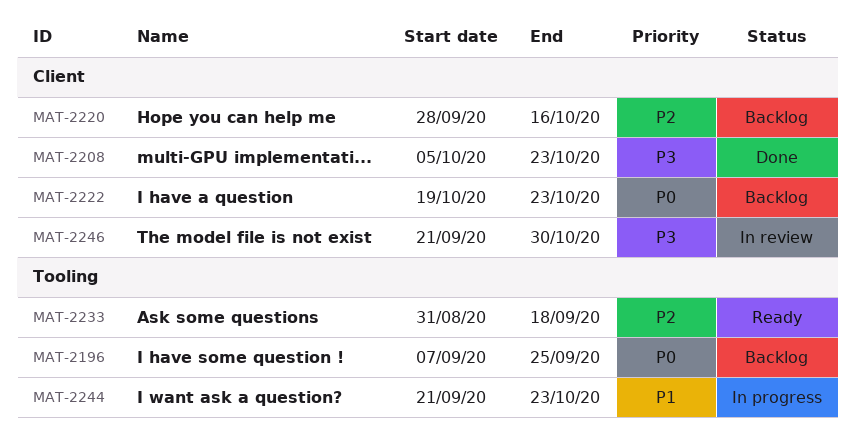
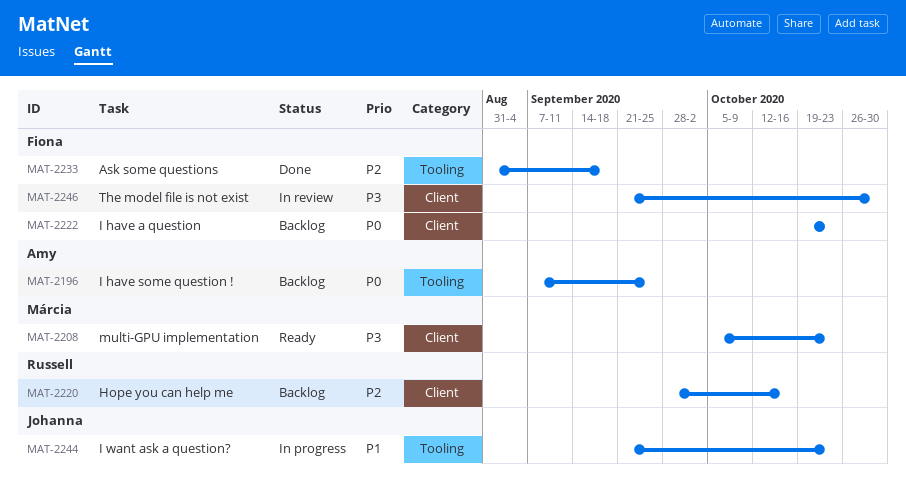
MAT-2208, status: Done -> Ready
MAT-2233, status: Ready -> Done

